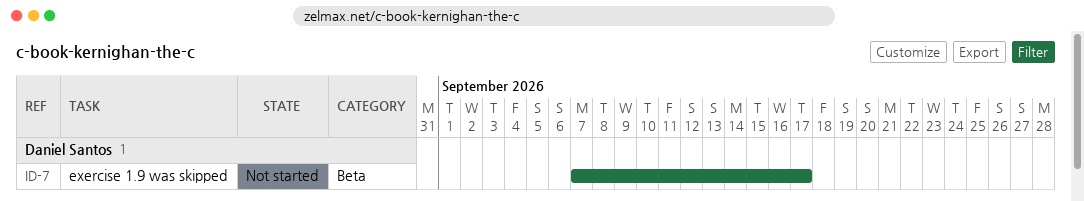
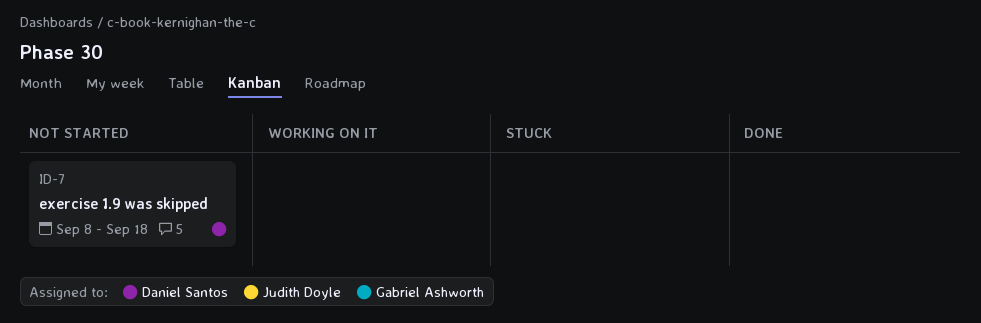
ID-7, start: Sep 7 -> Sep 8
ID-7, due: Sep 17 -> Sep 18

